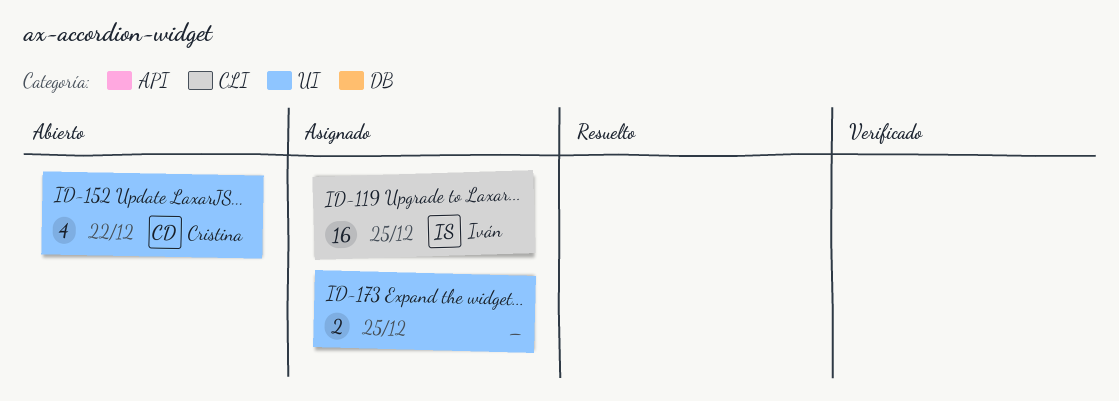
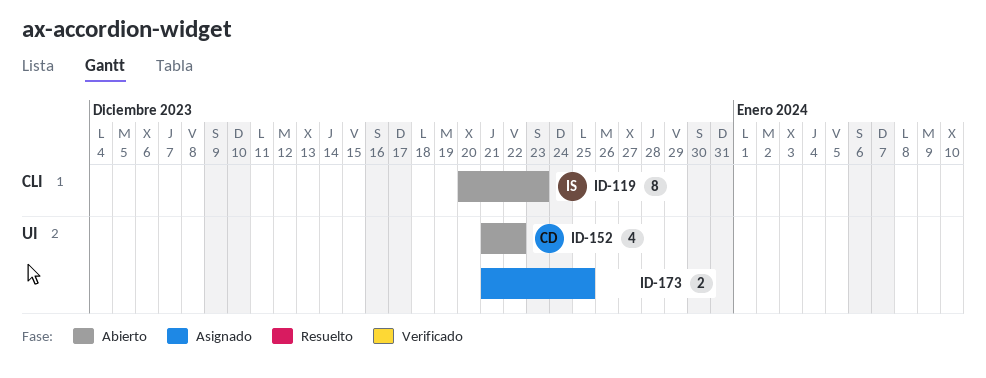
ID-119, status: Asignado -> Abierto
ID-119, estimate: 16 -> 8
ID-119, due: Dec 25 -> Dec 23

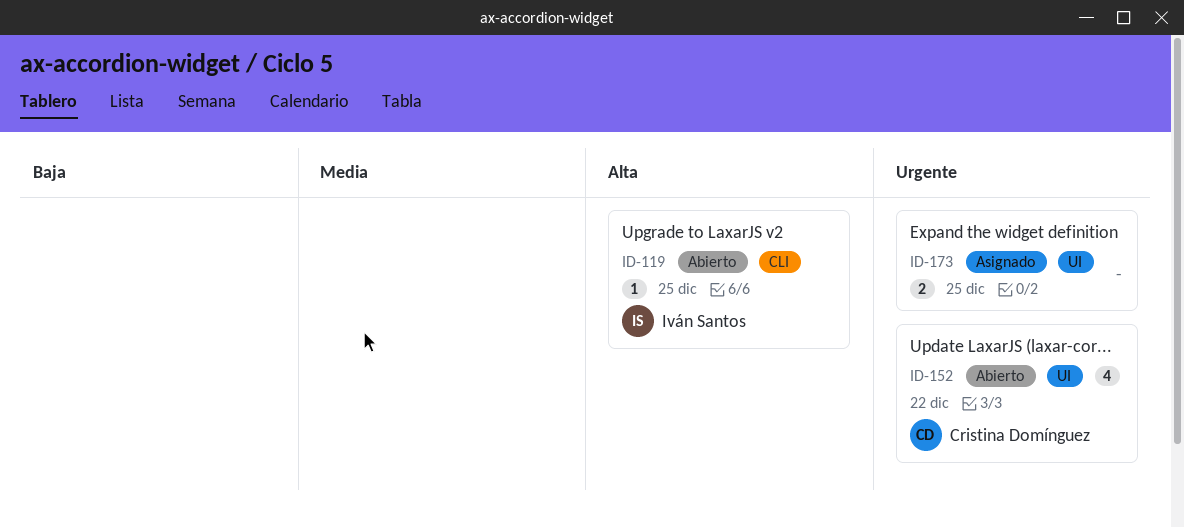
ID-119, estimate: 8 -> 1
ID-119, due: Dec 23 -> Dec 25

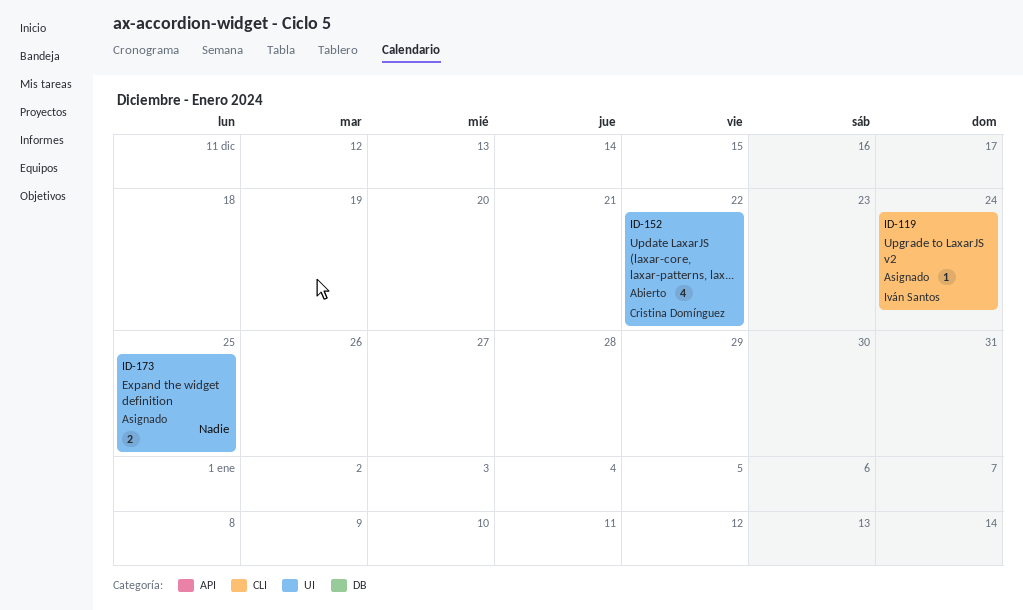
ID-119, status: Abierto -> Asignado
ID-119, due: Dec 25 -> Dec 24

